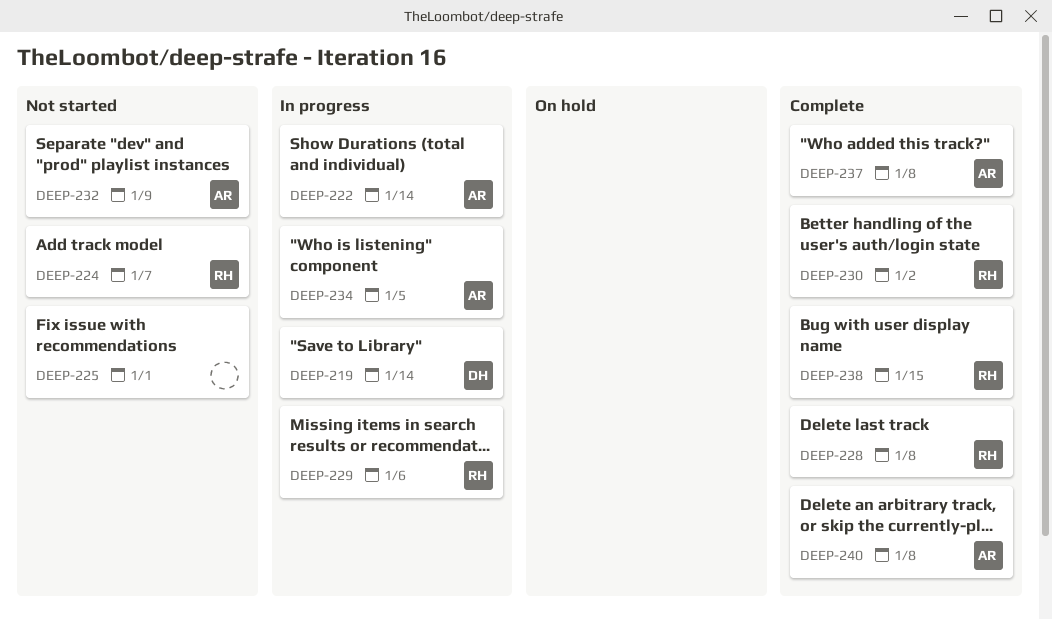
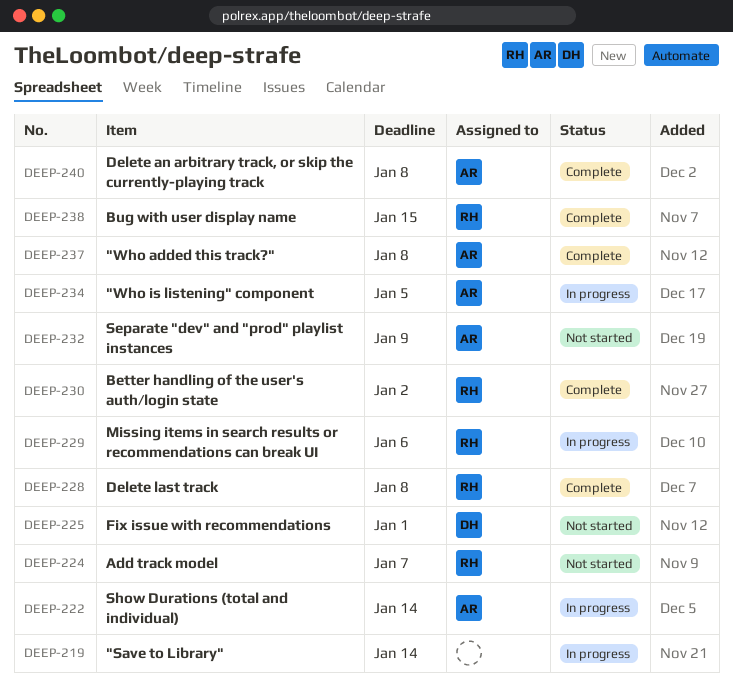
DEEP-219, owner: DH -> none
DEEP-225, owner: none -> DH

